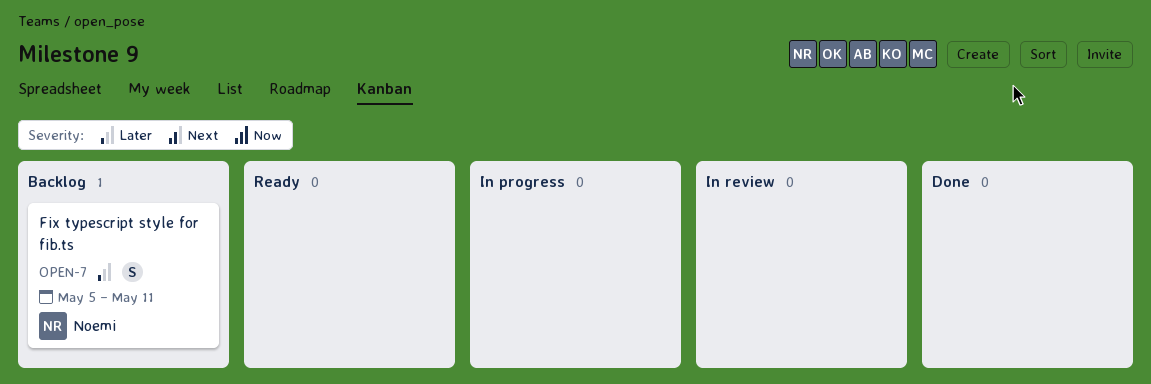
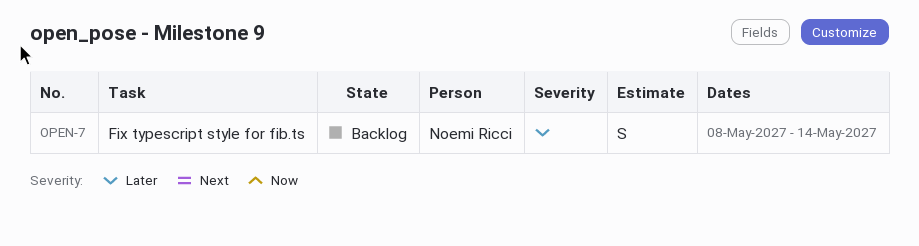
OPEN-7, start: May 5 -> May 8
OPEN-7, due: May 11 -> May 14

